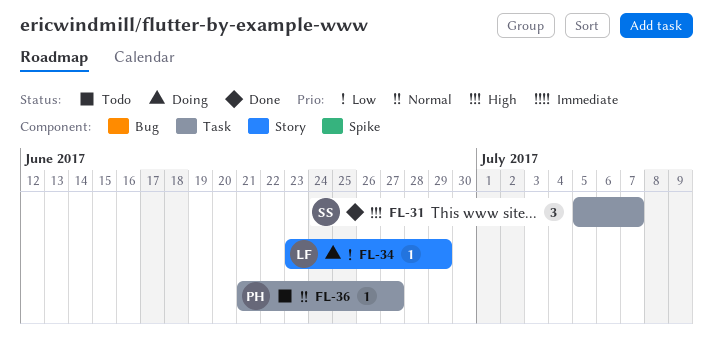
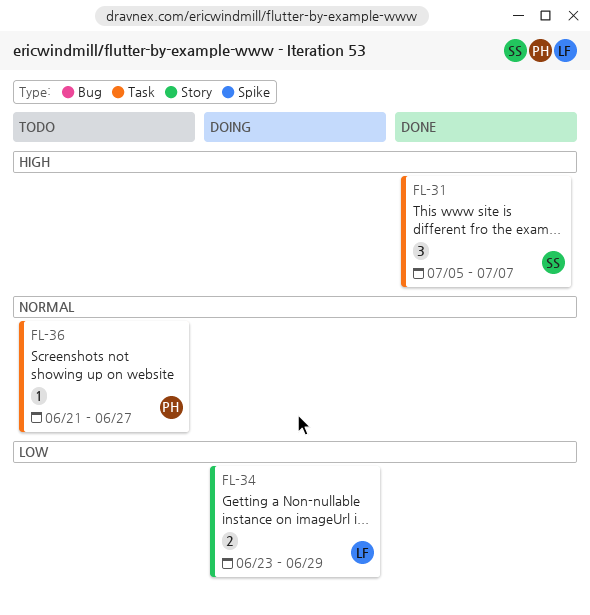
FL-34, estimate: 1 -> 2

